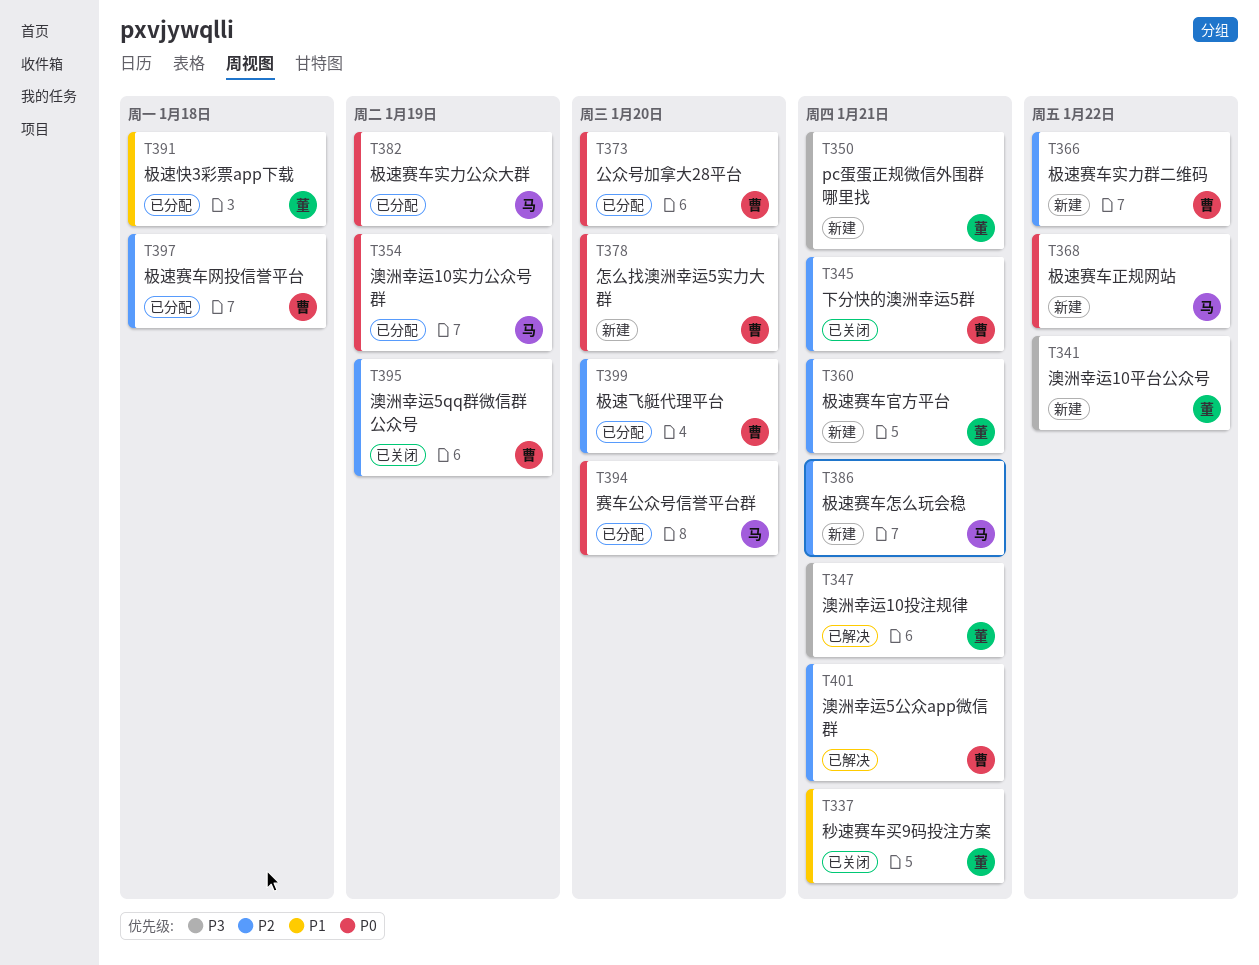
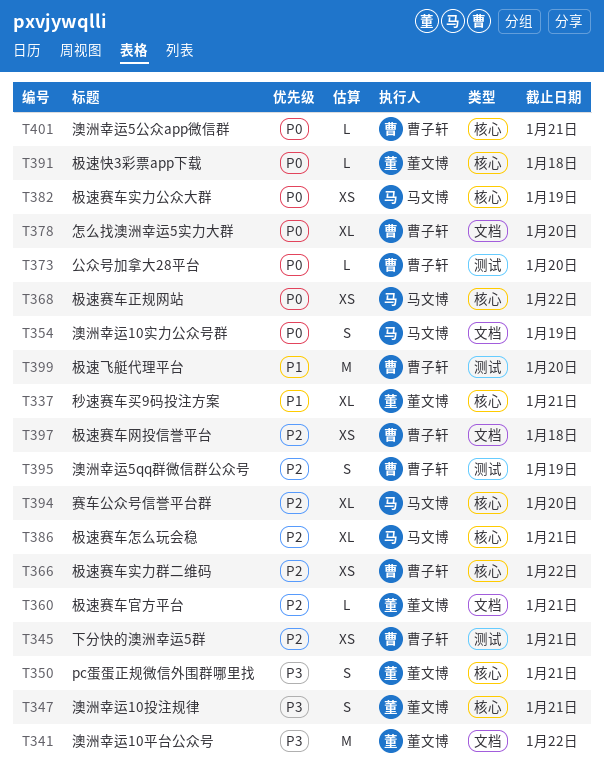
T391, priority: P1 -> P0
T394, priority: P0 -> P2
T399, priority: P2 -> P1
T401, priority: P2 -> P0

